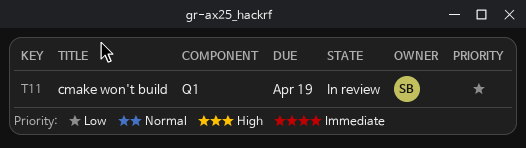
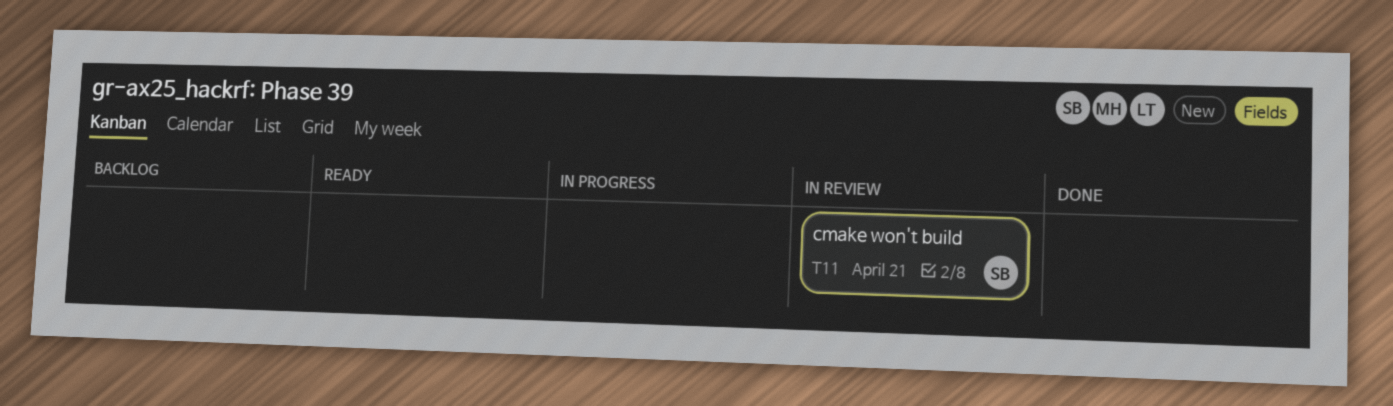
T11, due: Apr 19 -> Apr 21

